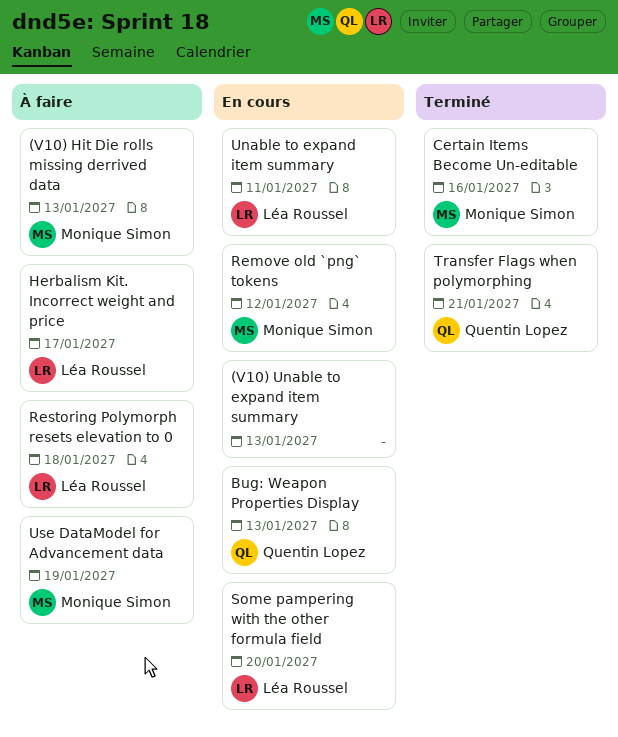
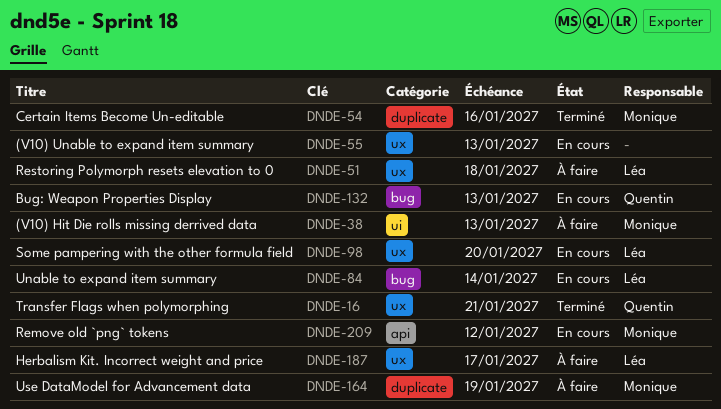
Unable to expand item summary, due: Jan 11 -> Jan 14

